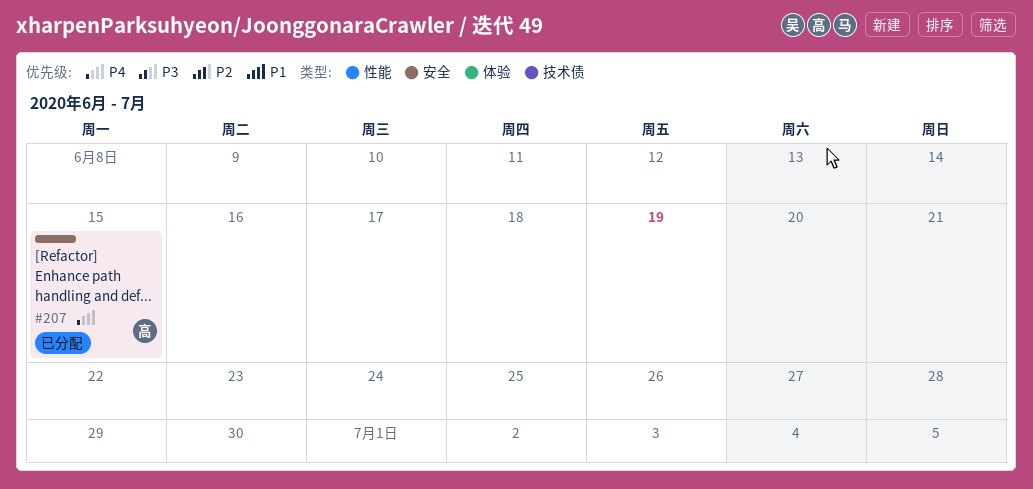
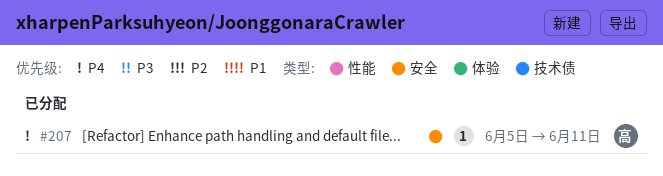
#207, due: Jun 15 -> Jun 11

